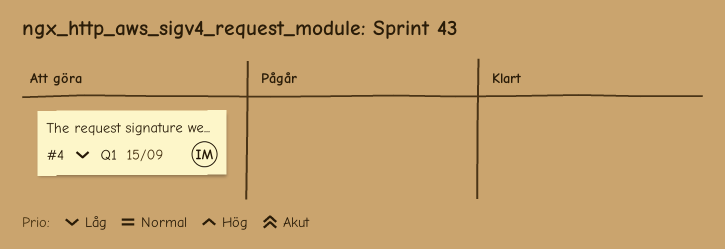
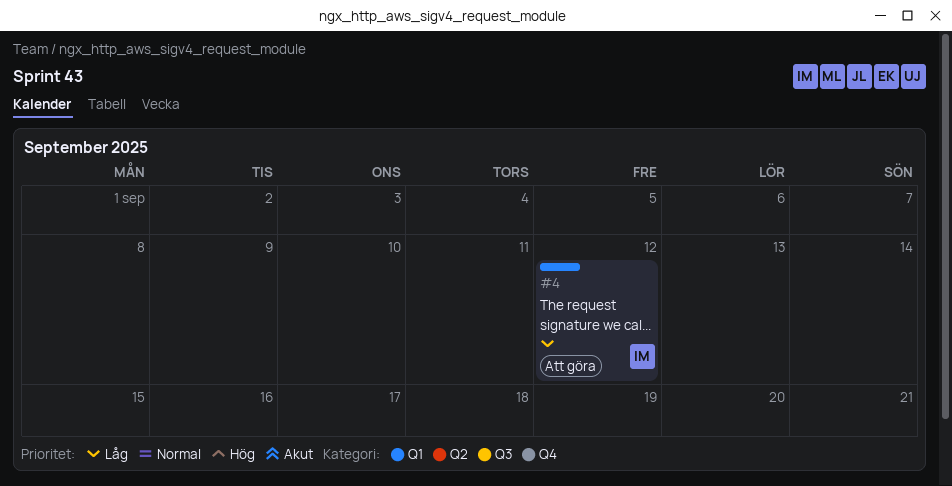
#4, due: Sep 15 -> Sep 12

